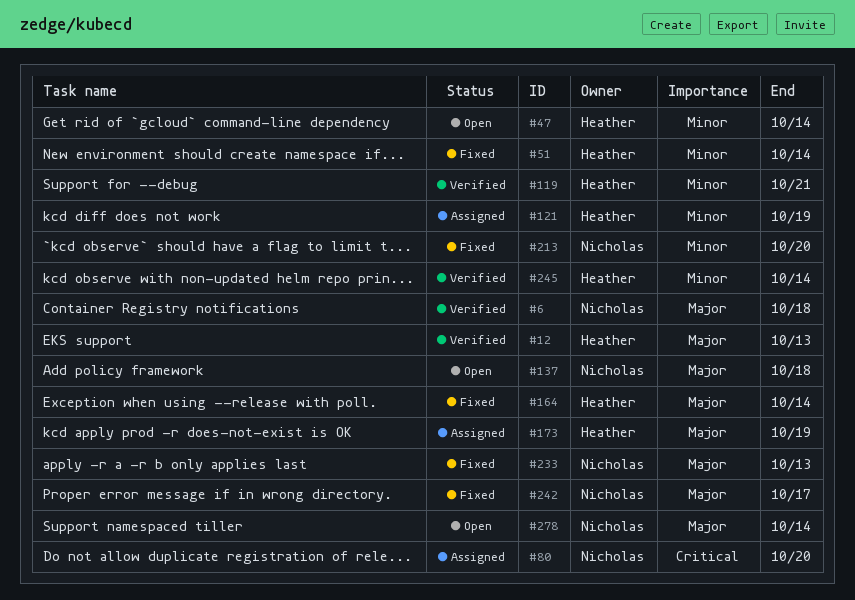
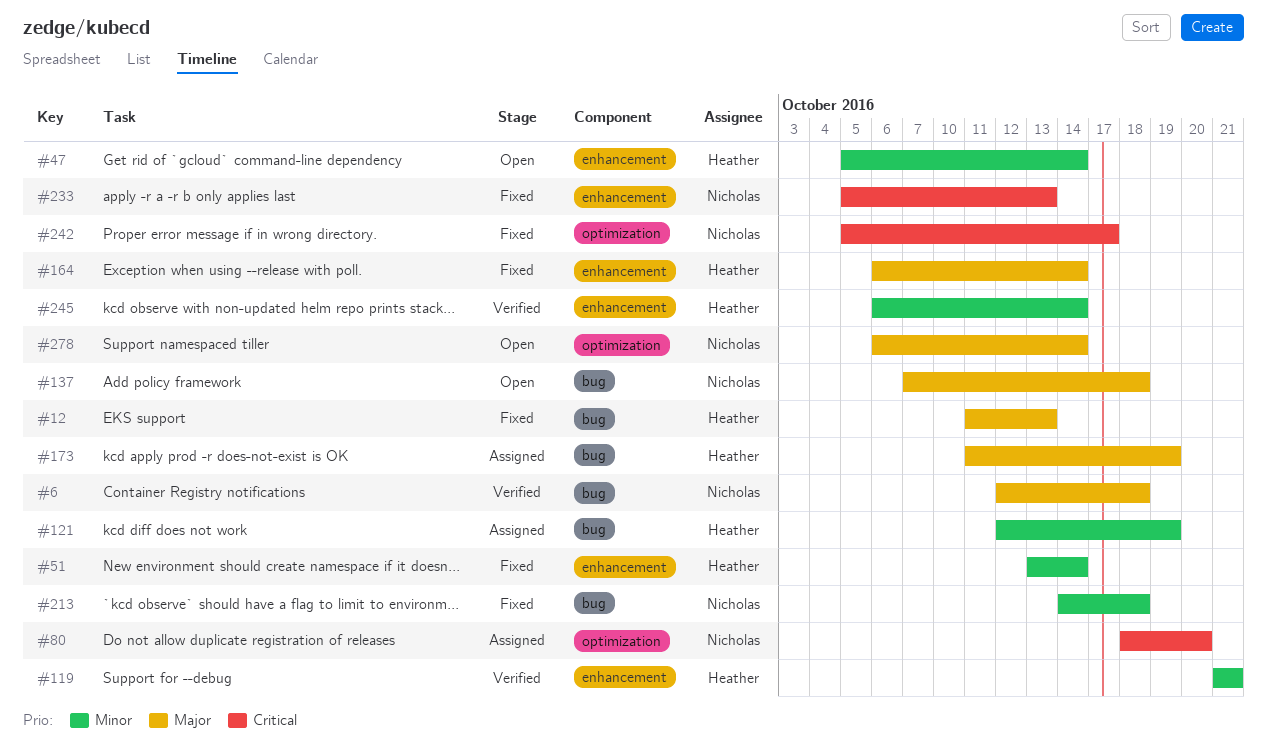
#12, status: Verified -> Fixed
#213, due: Oct 20 -> Oct 18
#233, priority: Major -> Critical
#242, priority: Major -> Critical

